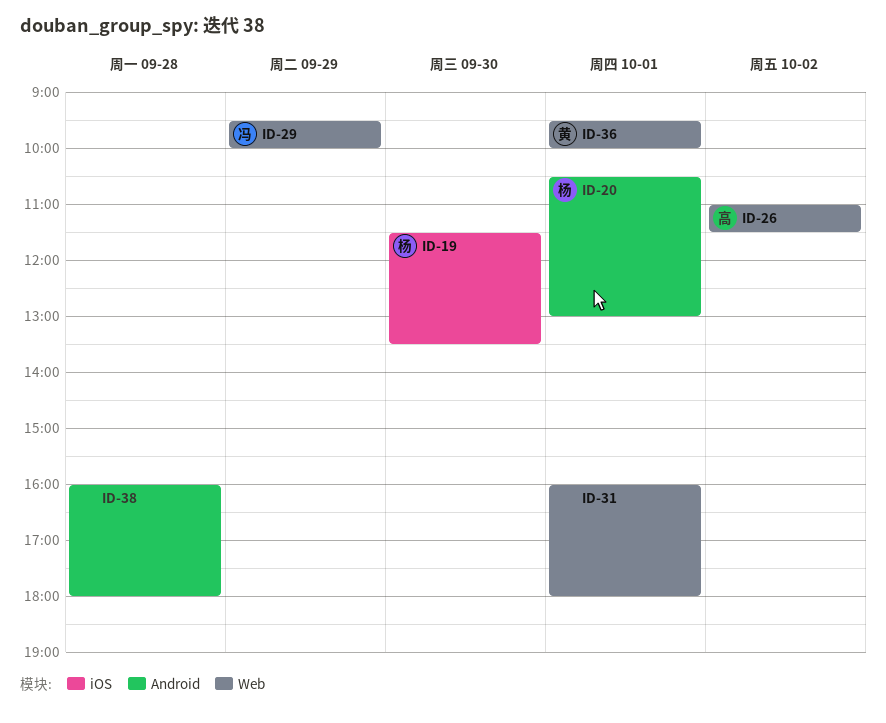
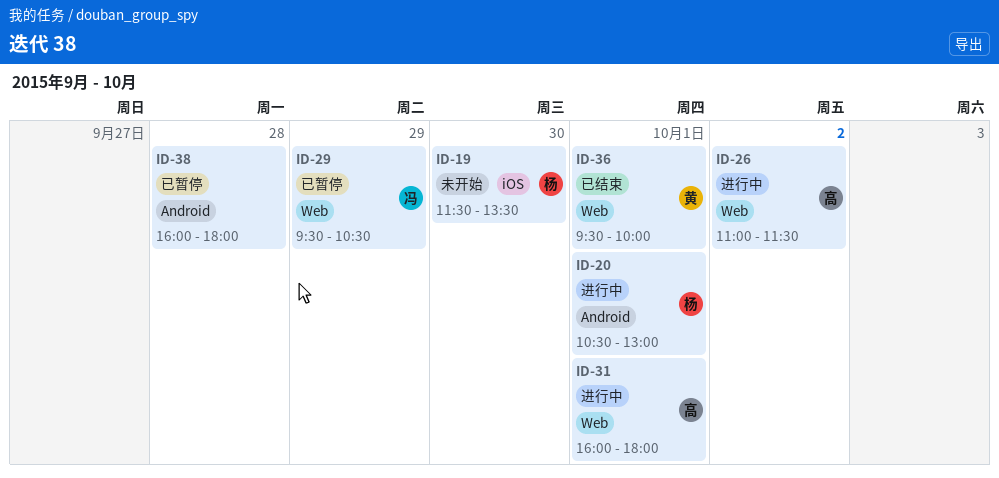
ID-29, ends: 10:00 -> 10:30
ID-31, owner: none -> 高

